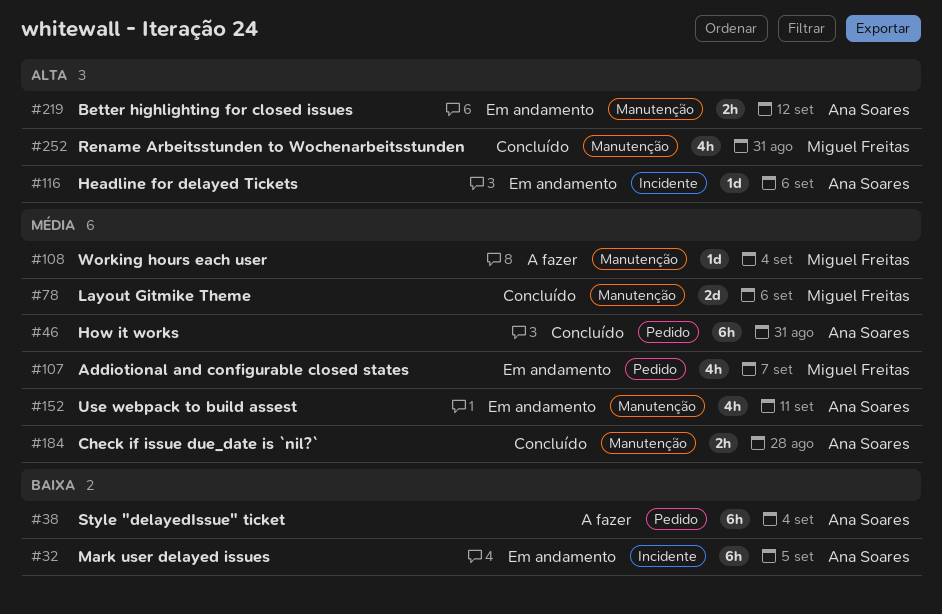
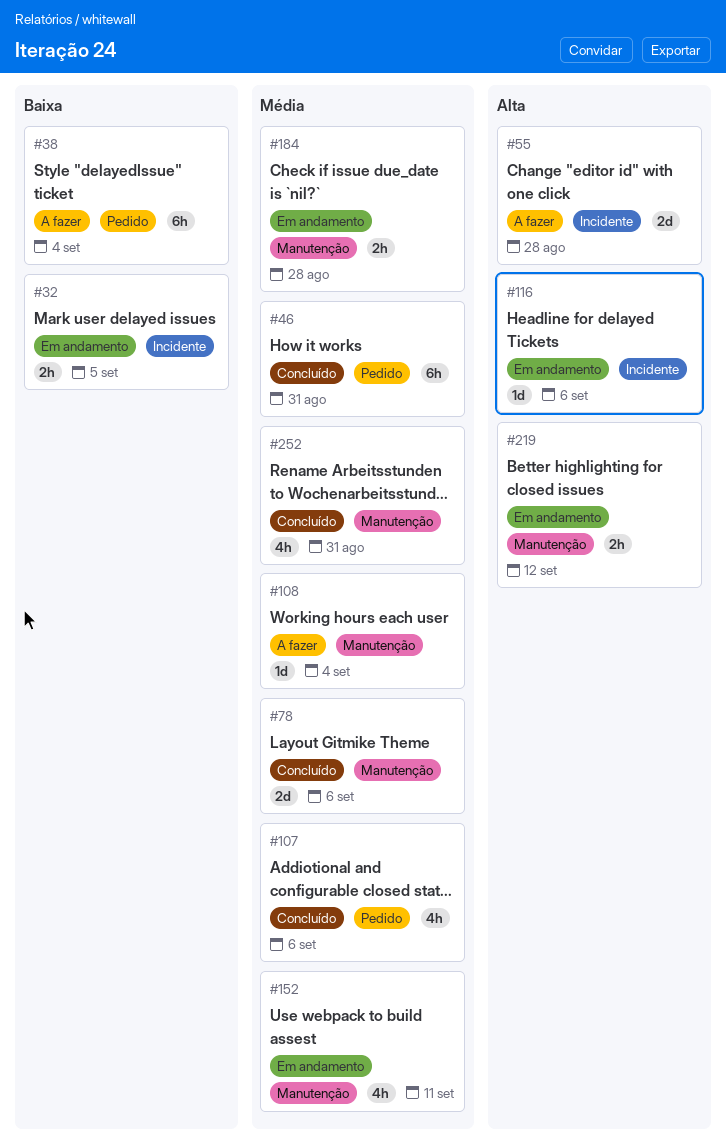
#32, estimate: 6h -> 2h
#55: none -> present
#107, status: Em andamento -> Concluído
#107, due: Sep 7 -> Sep 6
#184, status: Concluído -> Em andamento
#252, priority: Alta -> Média

